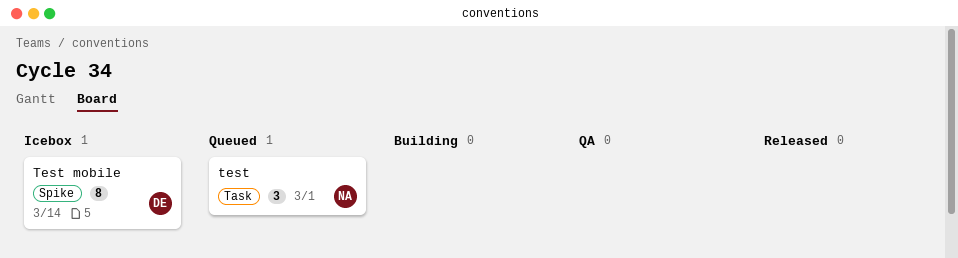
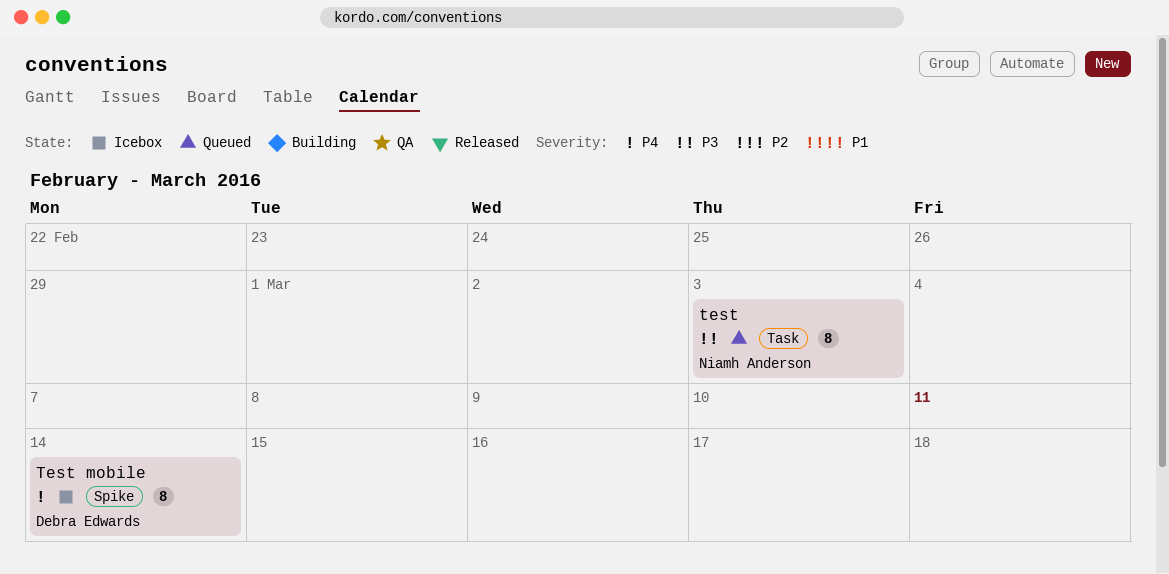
test, estimate: 3 -> 8
test, due: Mar 1 -> Mar 3

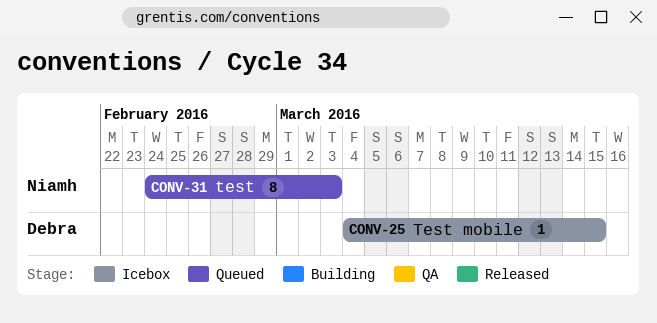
Test mobile, estimate: 8 -> 1
Test mobile, due: Mar 14 -> Mar 15

